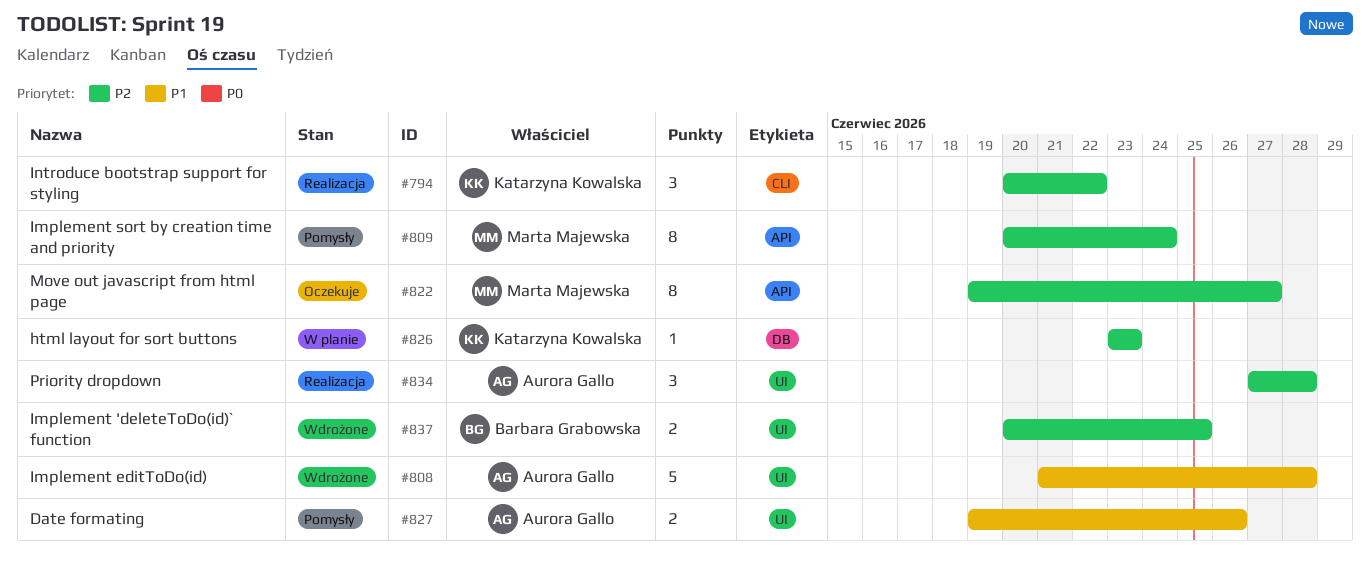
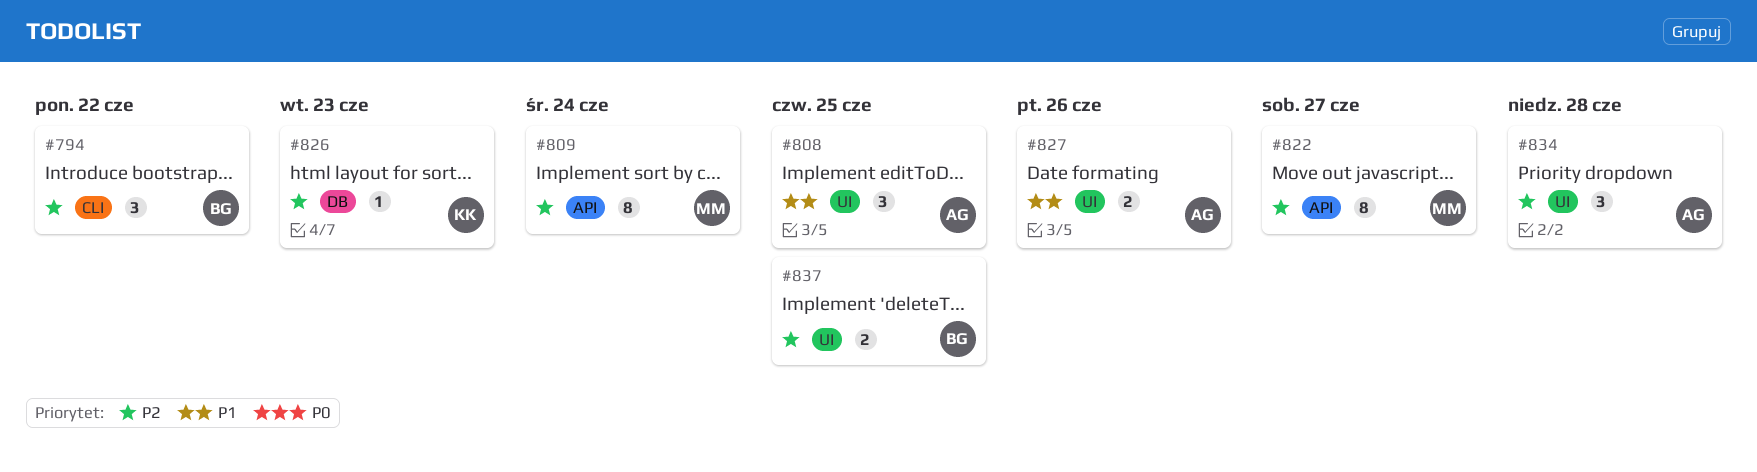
#794, owner: Katarzyna Kowalska -> Barbara Grabowska
#808, estimate: 5 -> 3
#808, due: Jun 28 -> Jun 25

